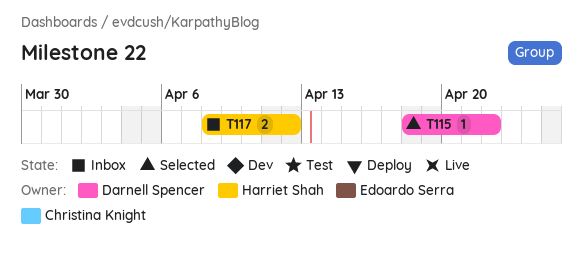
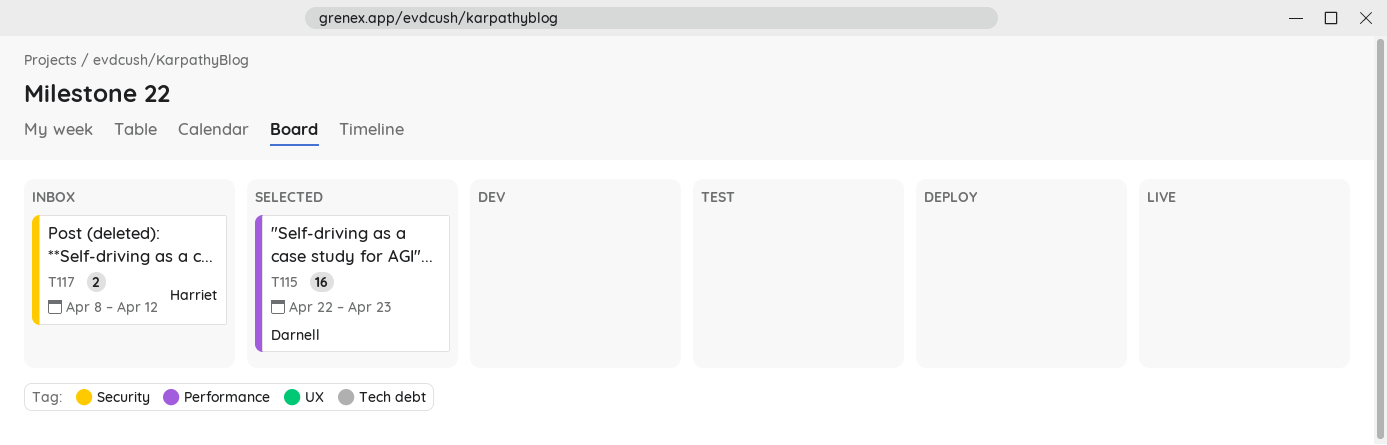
T115, estimate: 1 -> 16
T115, start: Apr 18 -> Apr 22
T115, due: Apr 22 -> Apr 23

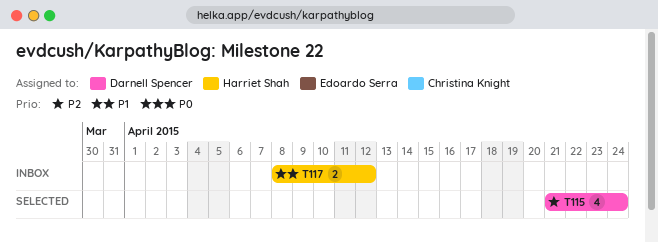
T115, estimate: 16 -> 4
T115, start: Apr 22 -> Apr 21
T115, due: Apr 23 -> Apr 24

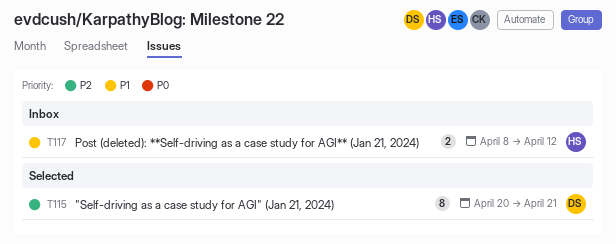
T115, estimate: 4 -> 8
T115, start: Apr 21 -> Apr 20
T115, due: Apr 24 -> Apr 21

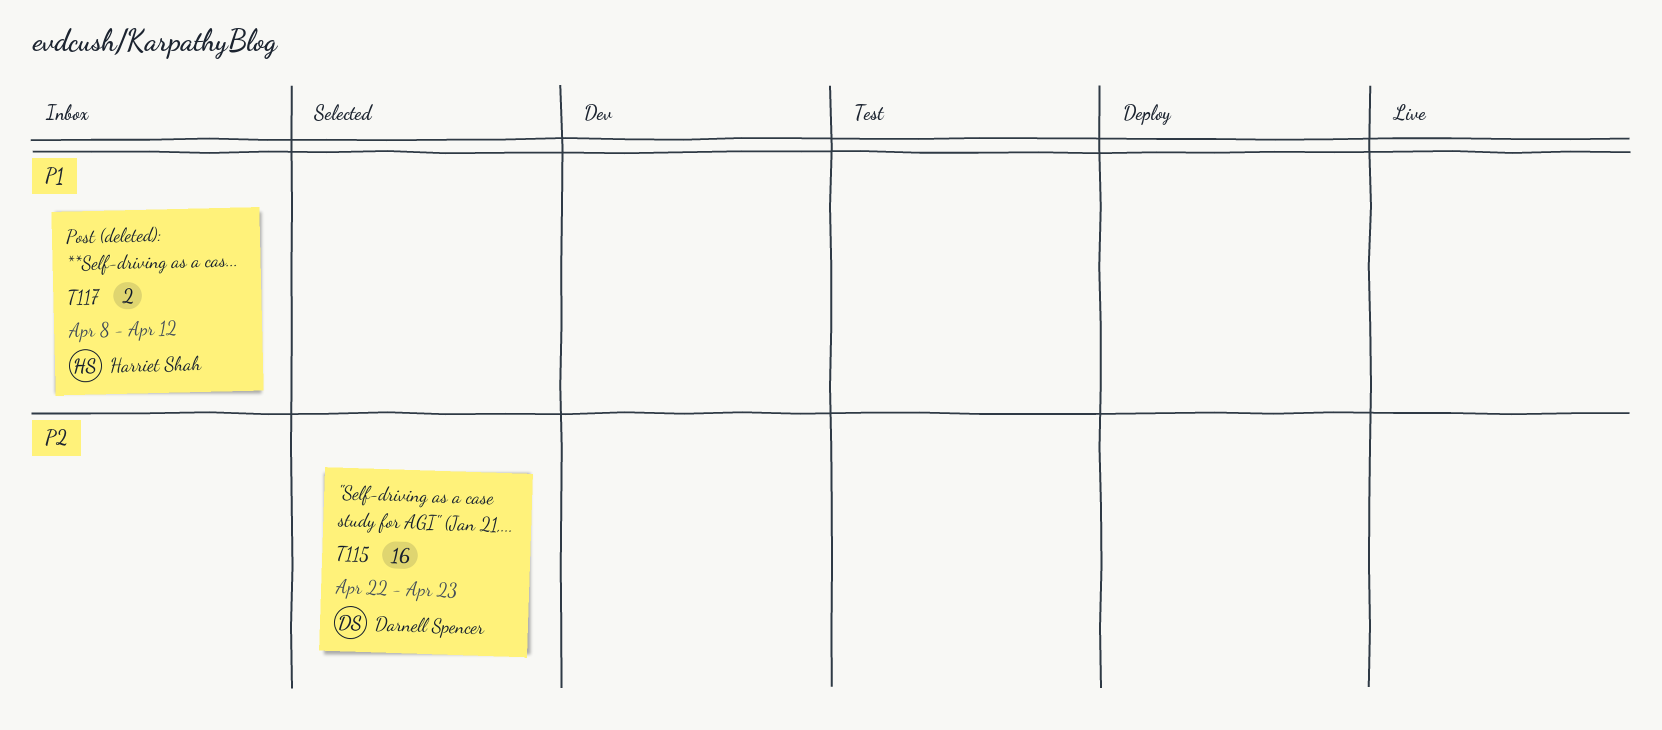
T115, estimate: 8 -> 16
T115, start: Apr 20 -> Apr 22
T115, due: Apr 21 -> Apr 23

